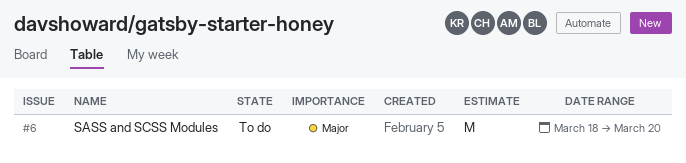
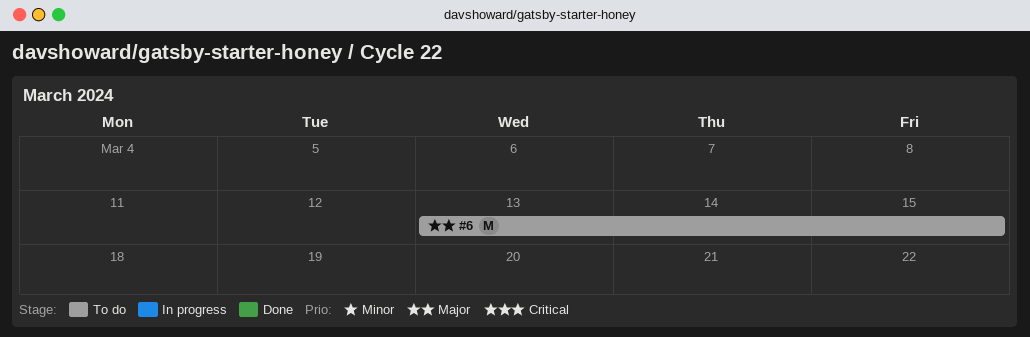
#6, start: Mar 18 -> Mar 13
#6, due: Mar 20 -> Mar 15

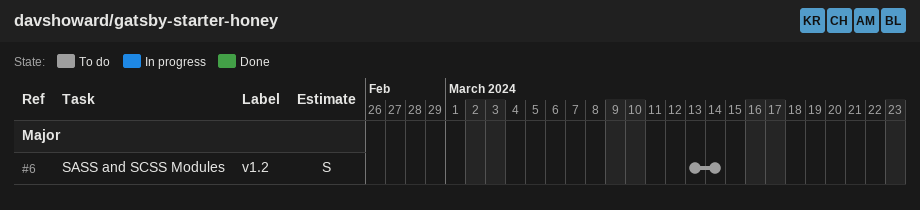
#6, estimate: M -> S
#6, due: Mar 15 -> Mar 14

